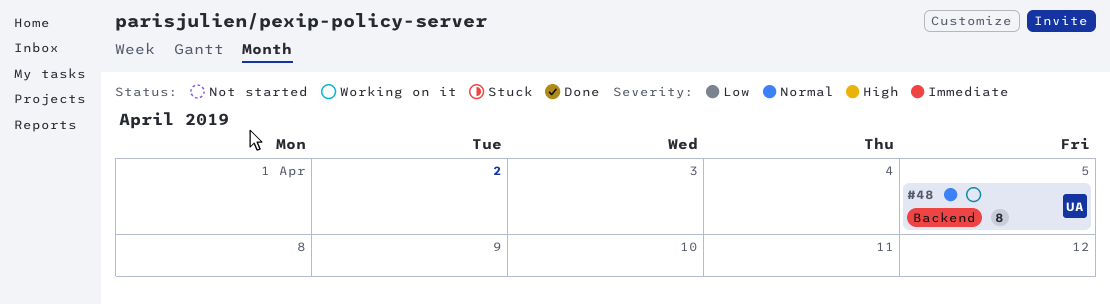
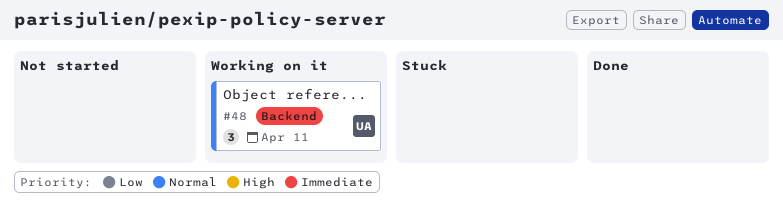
#48, estimate: 8 -> 3
#48, due: Apr 5 -> Apr 11

